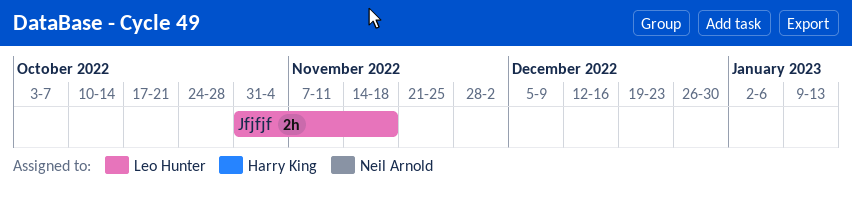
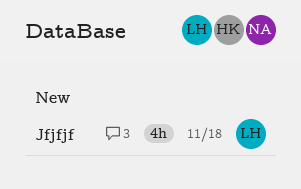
Jfjfjf, estimate: 2h -> 4h

